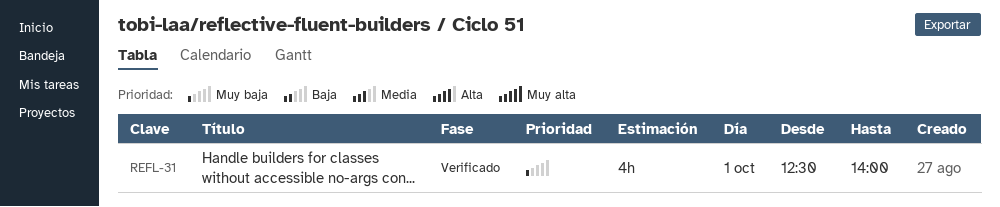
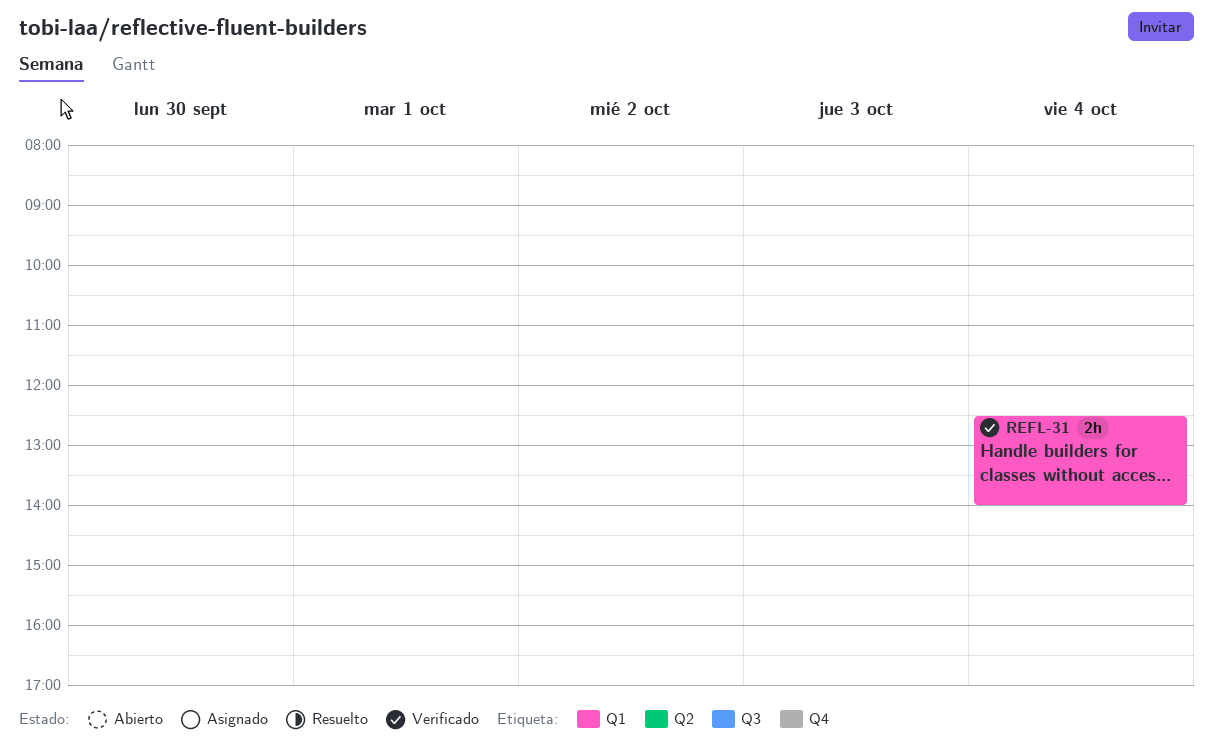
REFL-31, estimate: 4h -> 2h
REFL-31, day: Oct 1 -> Oct 4

